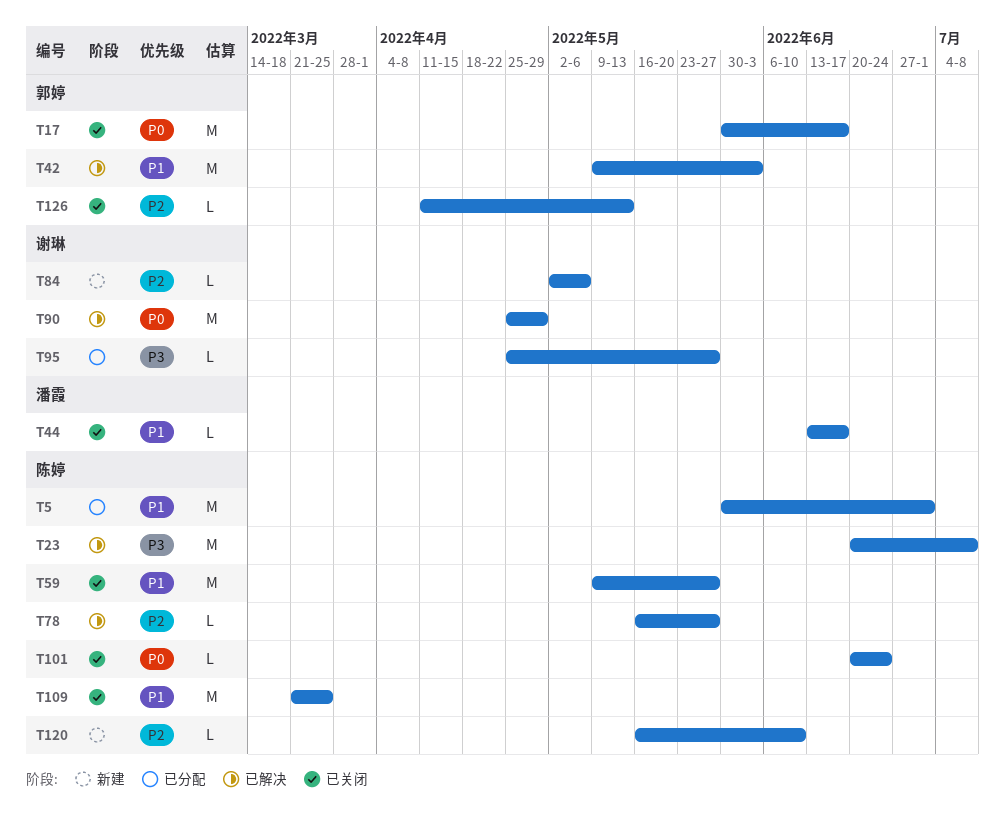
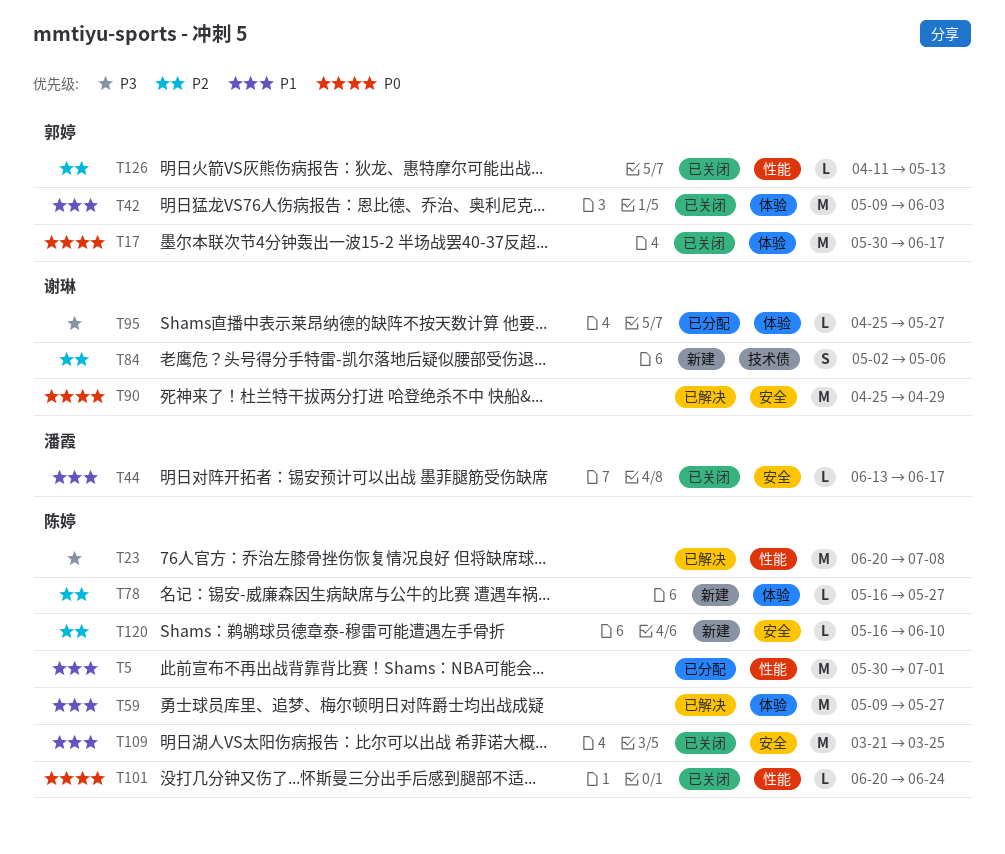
T42, status: 已解决 -> 已关闭
T59, status: 已关闭 -> 已解决
T78, status: 已解决 -> 新建
T84, estimate: L -> S

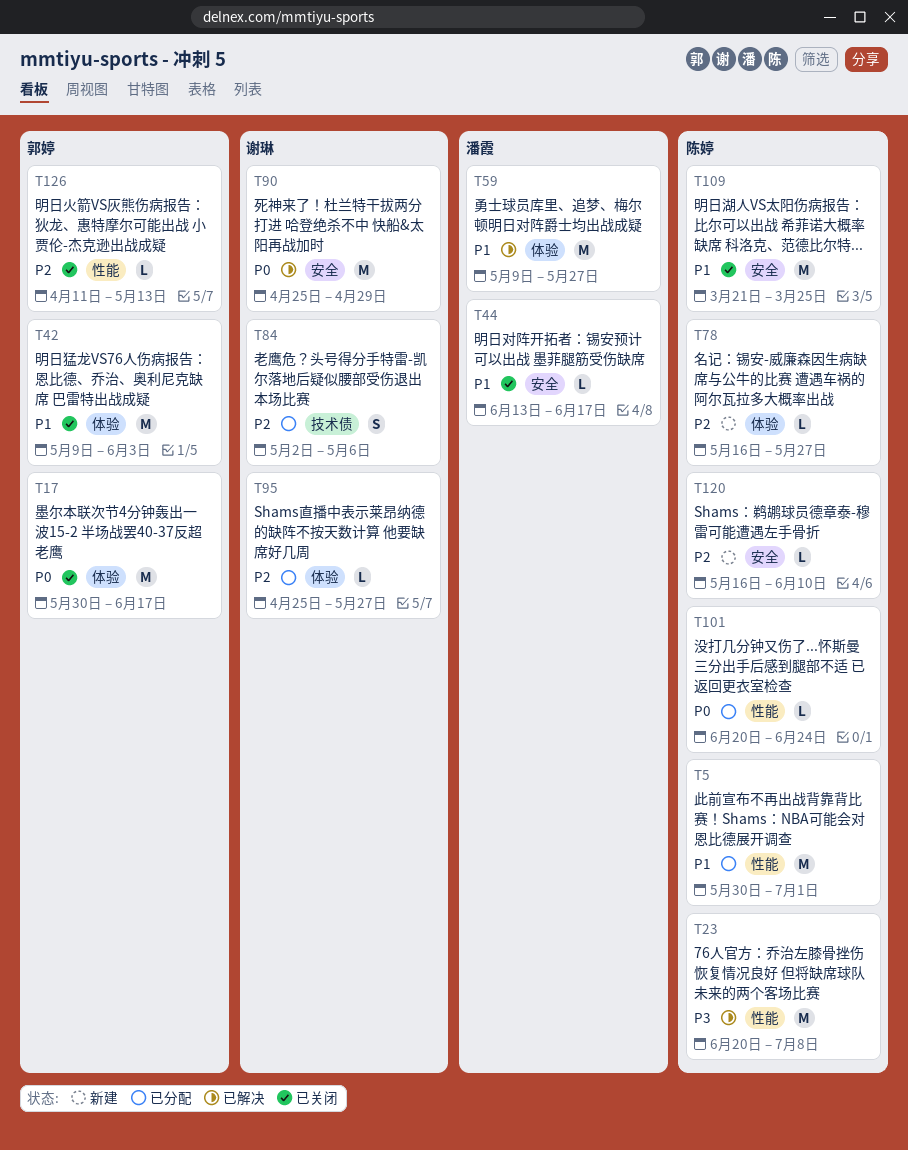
T59, owner: 陈婷 -> 潘霞
T84, status: 新建 -> 已分配
T95, priority: P3 -> P2
T101, status: 已关闭 -> 已分配

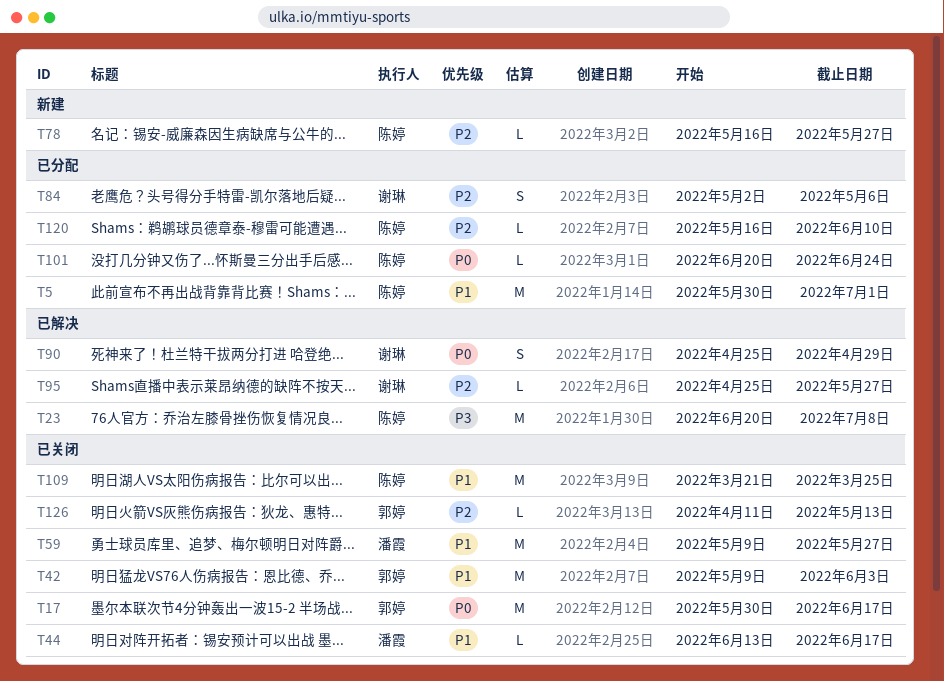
T59, status: 已解决 -> 已关闭
T90, estimate: M -> S
T95, status: 已分配 -> 已解决
T120, status: 新建 -> 已分配

